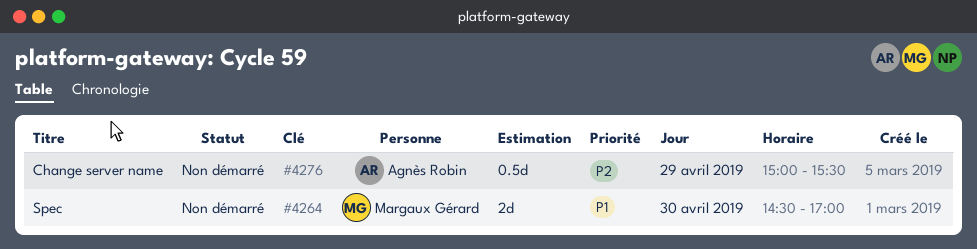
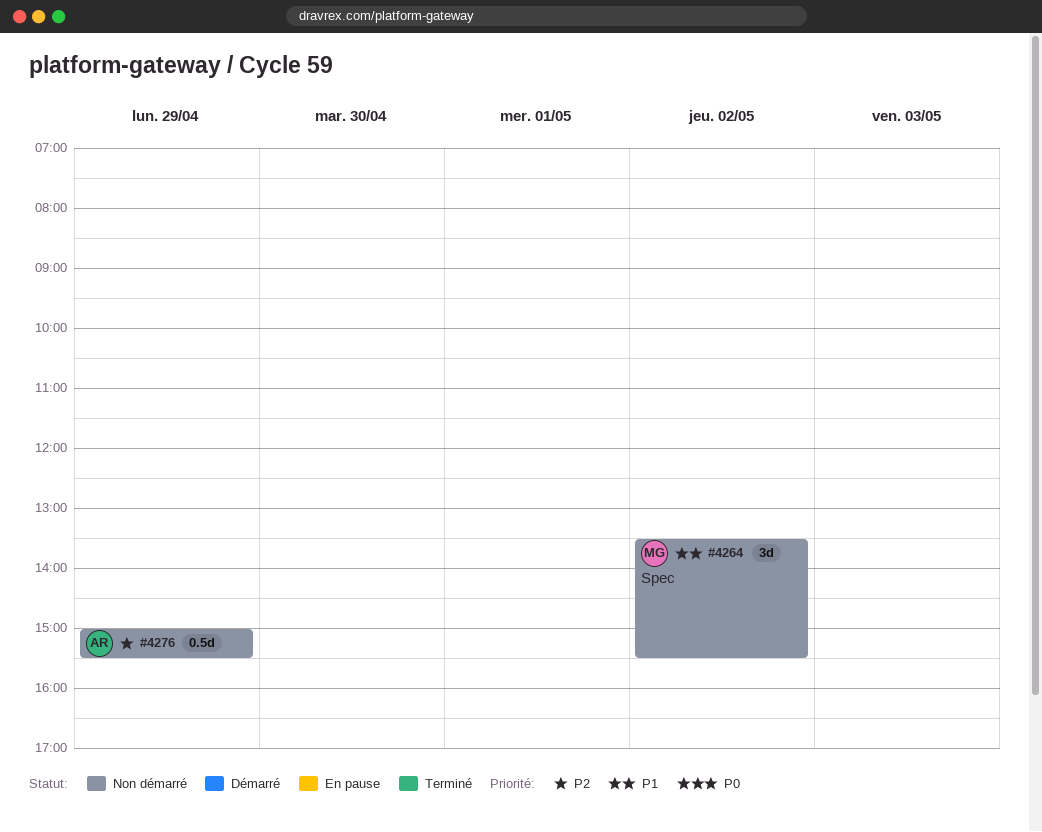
#4264, estimate: 2d -> 3d
#4264, day: Apr 30 -> May 2
#4264, begins: 14:30 -> 13:30
#4264, ends: 17:00 -> 15:30

